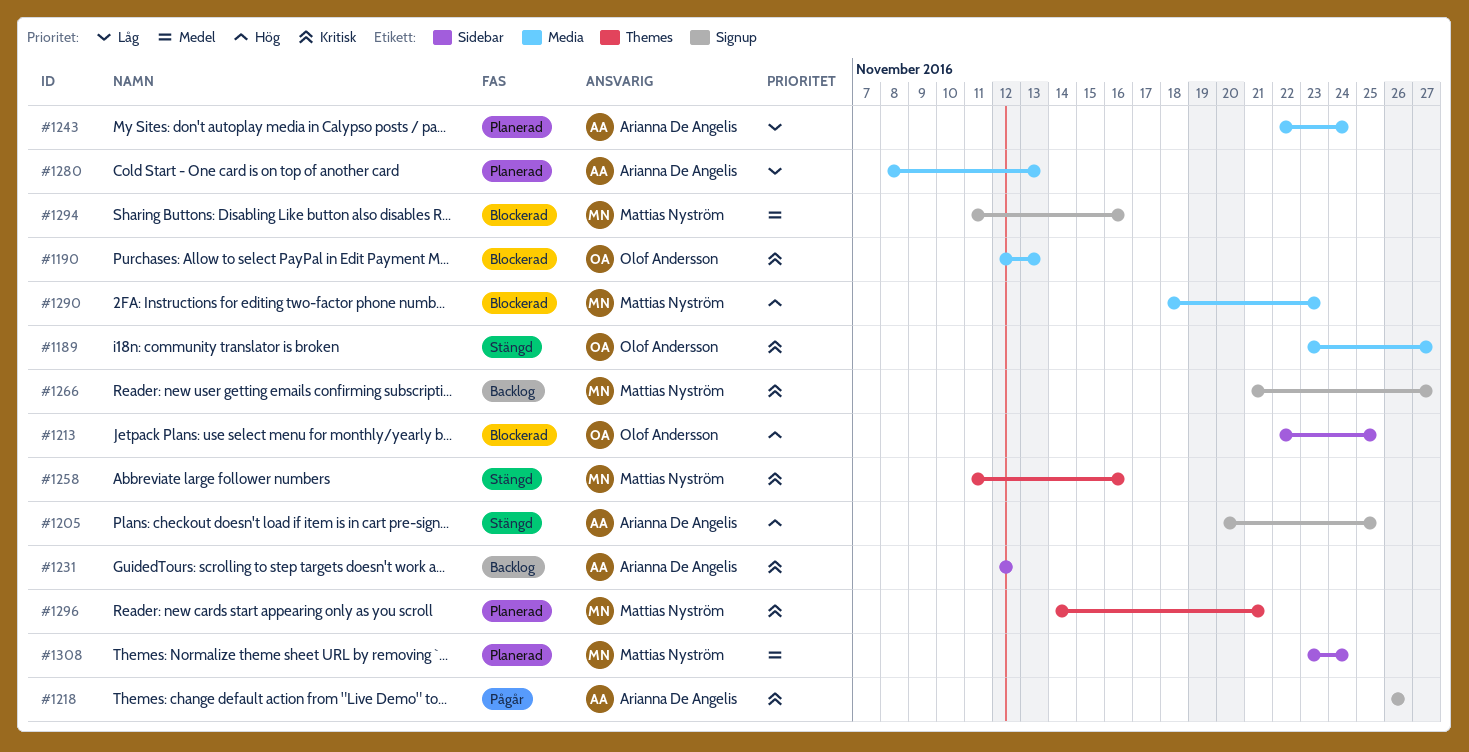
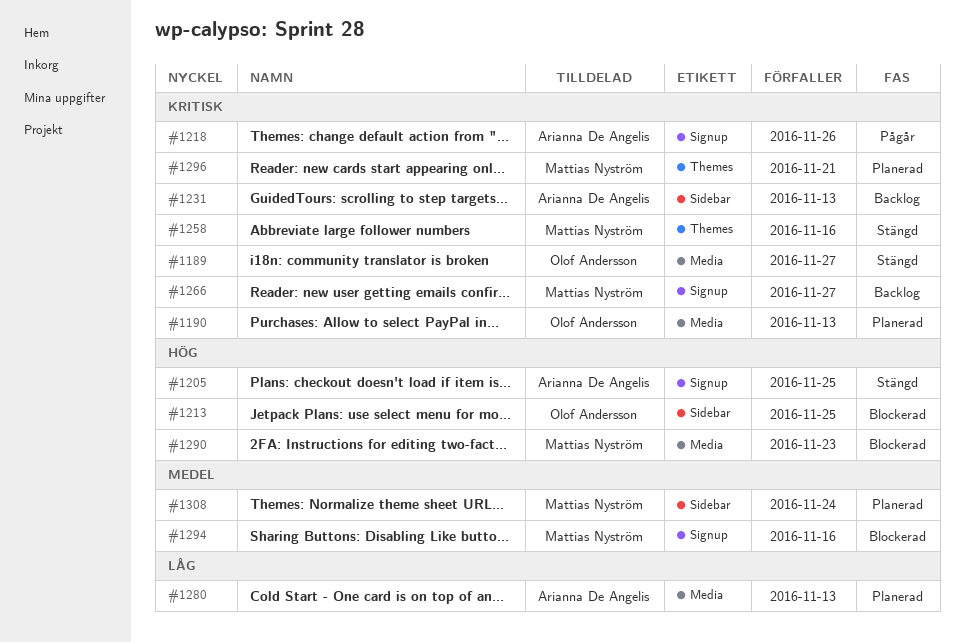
#1190, status: Blockerad -> Planerad
#1231, due: Nov 12 -> Nov 13
#1243: present -> none

